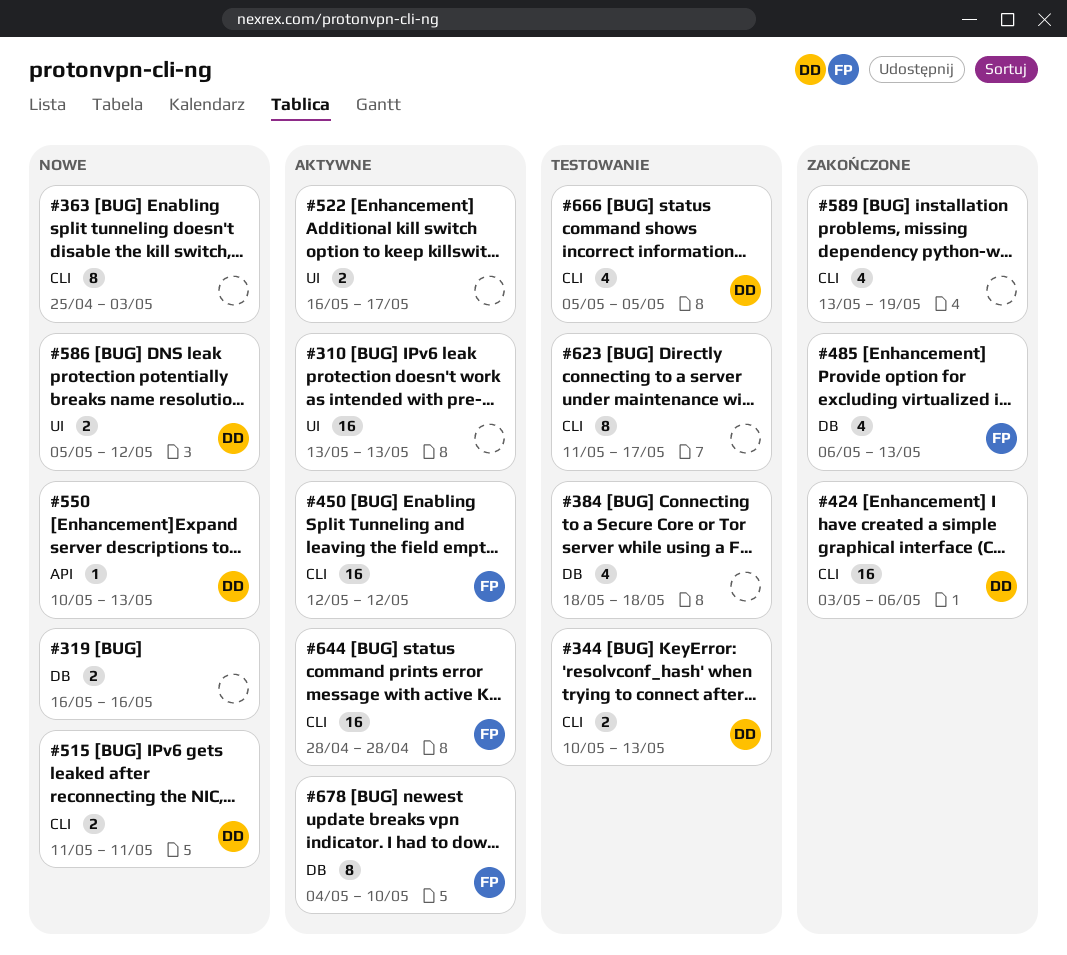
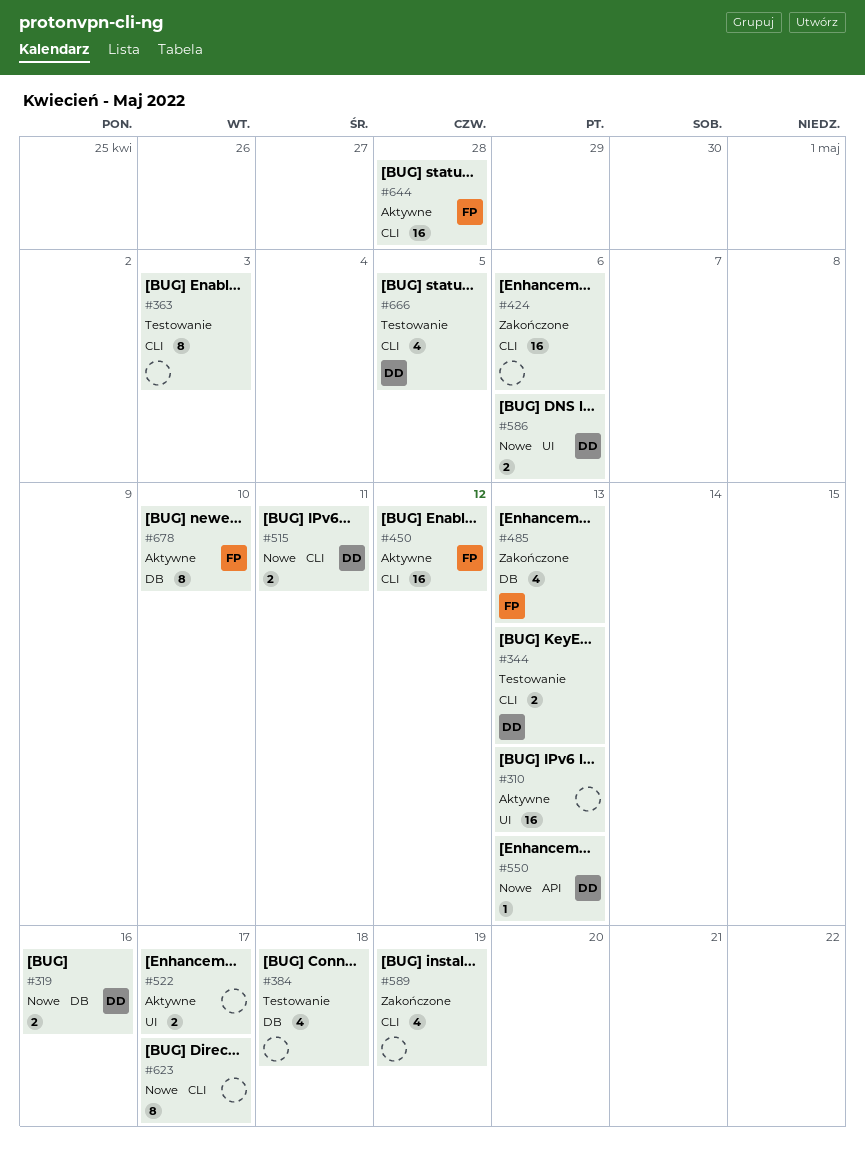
#319, owner: none -> DD
#363, status: Nowe -> Testowanie
#424, owner: DD -> none
#586, due: May 12 -> May 6
#623, status: Testowanie -> Nowe

